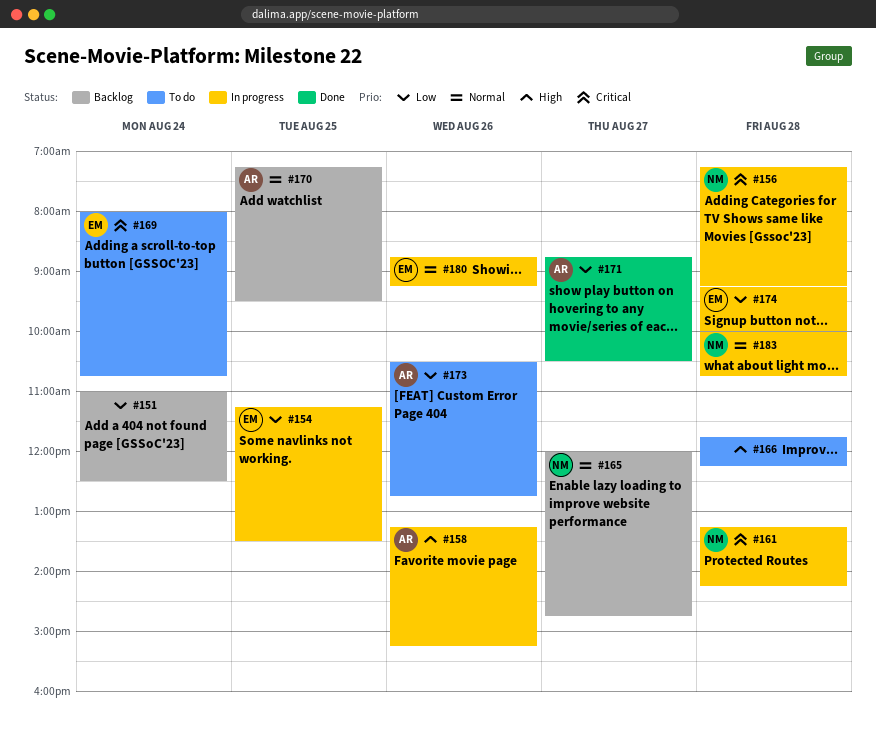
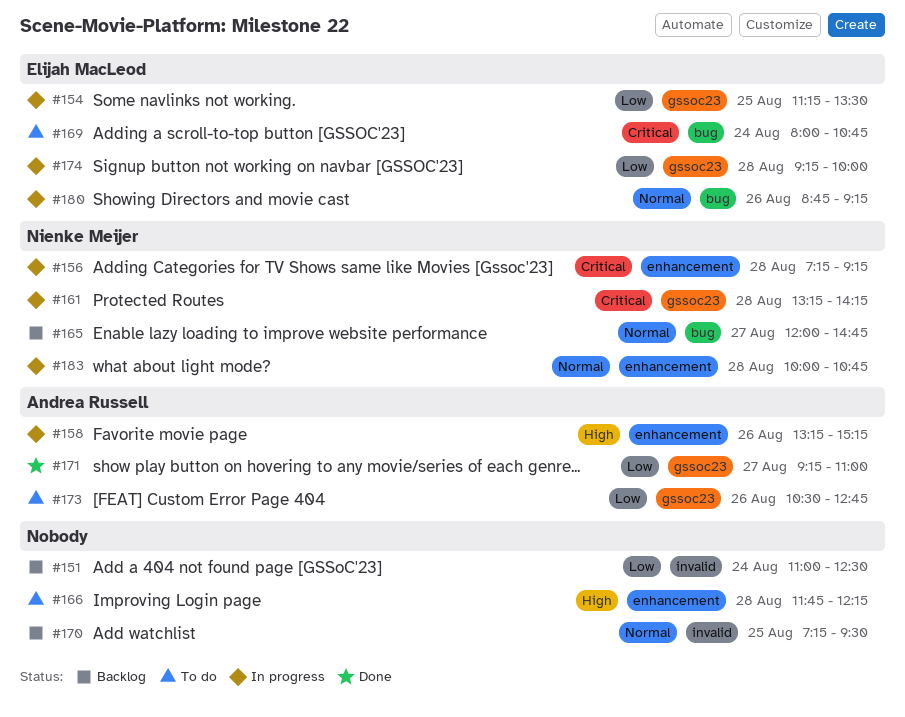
#170, owner: Andrea Russell -> none
#171, begins: 08:45 -> 09:15
#171, ends: 10:30 -> 11:00

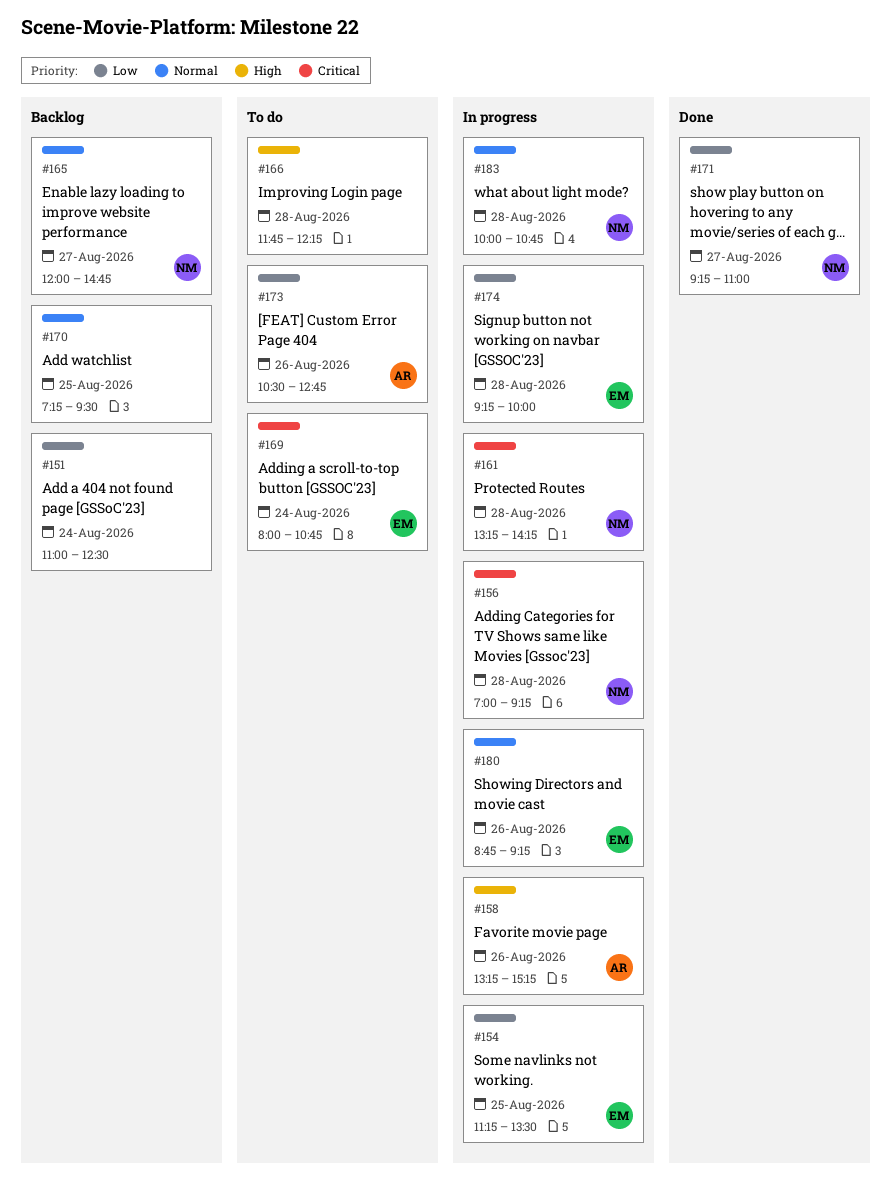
#156, begins: 07:15 -> 07:00
#171, owner: Andrea Russell -> Nienke Meijer

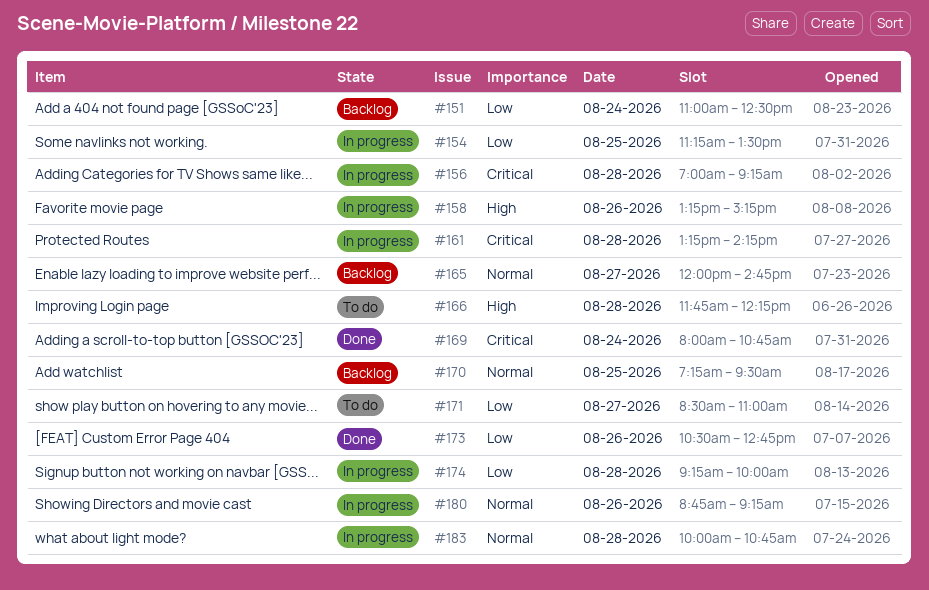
#169, status: To do -> Done
#171, status: Done -> To do
#171, begins: 09:15 -> 08:30
#173, status: To do -> Done

